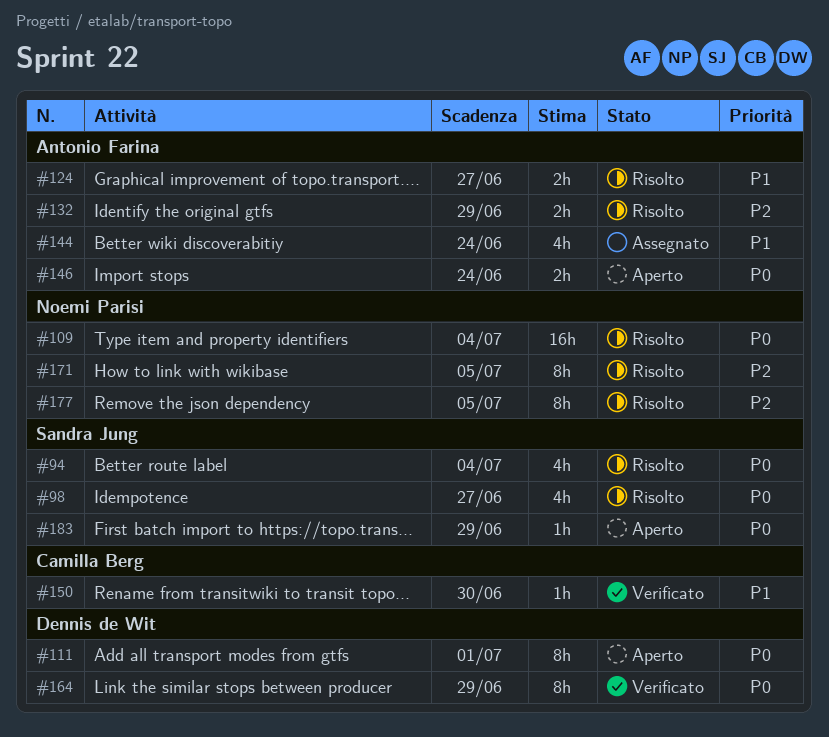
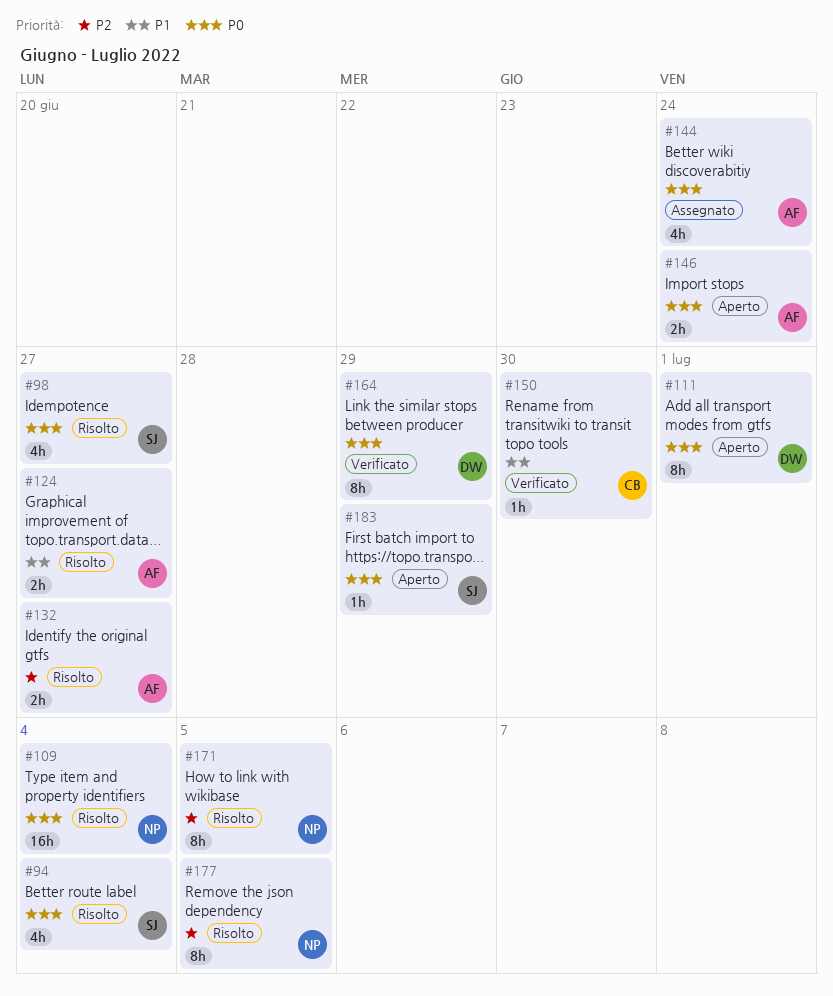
#132, due: Jun 29 -> Jun 27
#144, priority: P1 -> P0

